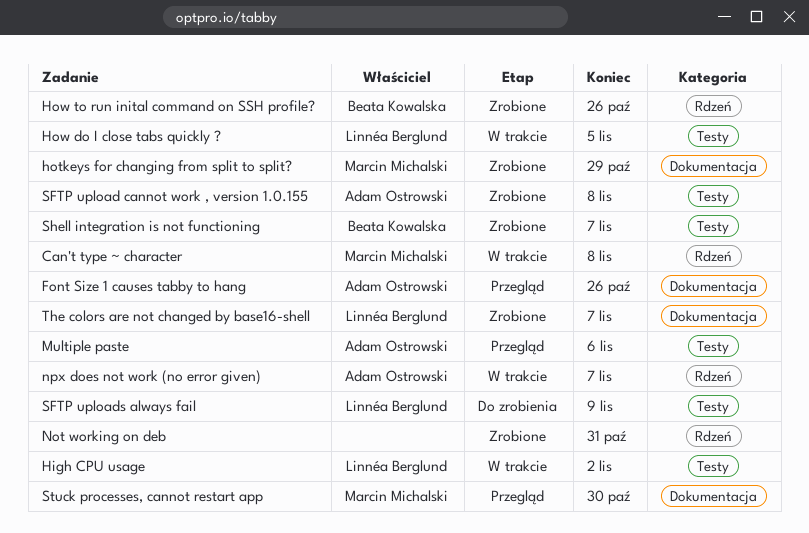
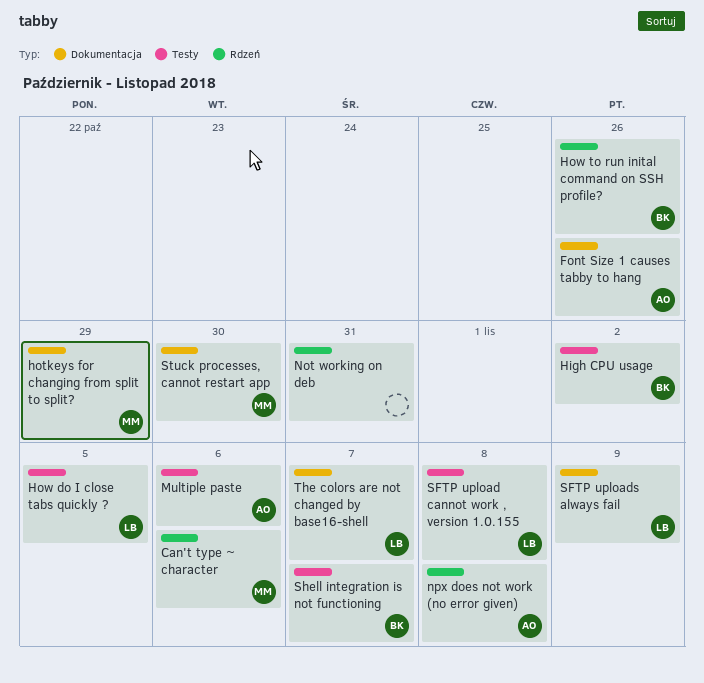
Can't type ~ character, due: Nov 8 -> Nov 6
High CPU usage, owner: Linnéa Berglund -> Beata Kowalska
npx does not work (no error given), due: Nov 7 -> Nov 8
SFTP upload cannot work , version 1.0.155, owner: Adam Ostrowski -> Linnéa Berglund
SFTP uploads always fail, label: Testy -> Dokumentacja

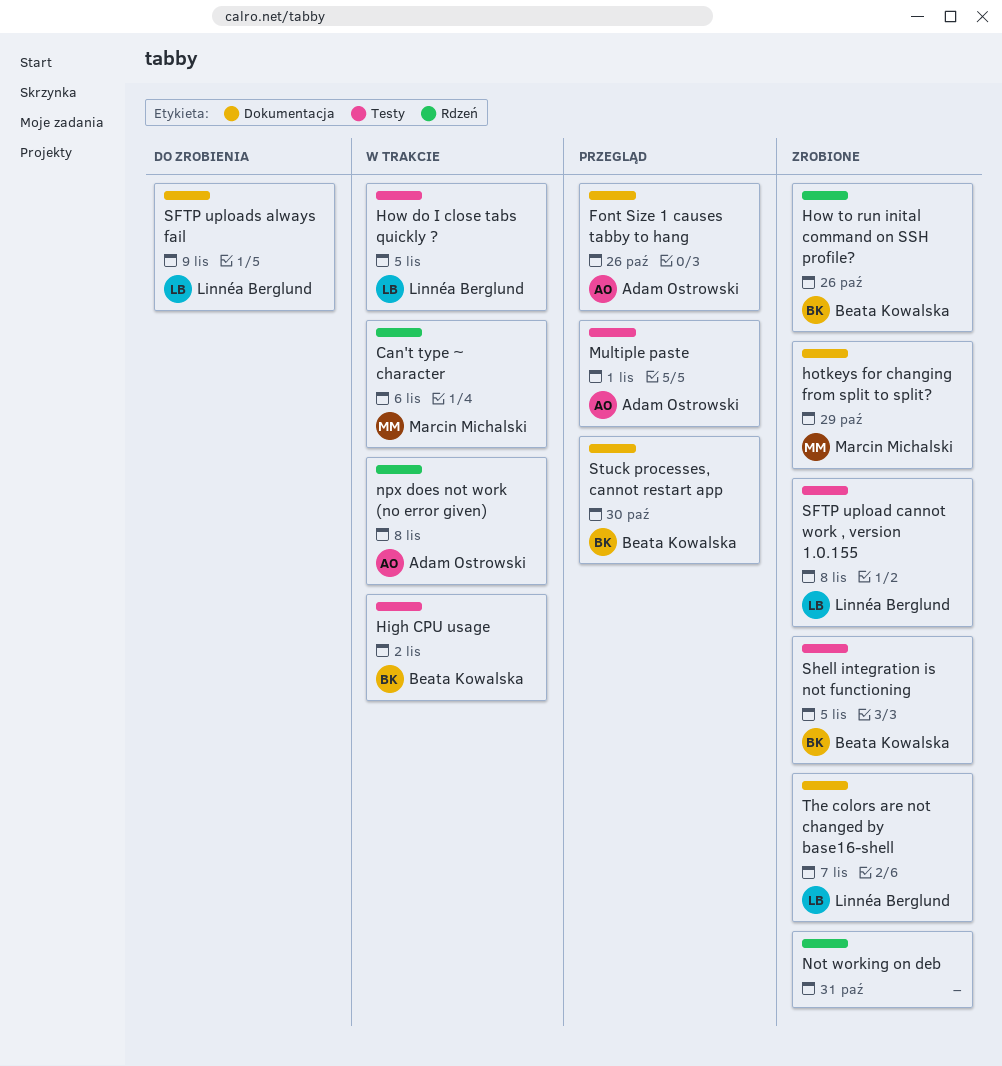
Multiple paste, due: Nov 6 -> Nov 1
Shell integration is not functioning, due: Nov 7 -> Nov 5
Stuck processes, cannot restart app, owner: Marcin Michalski -> Beata Kowalska

